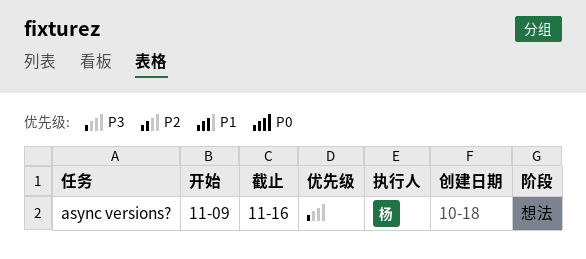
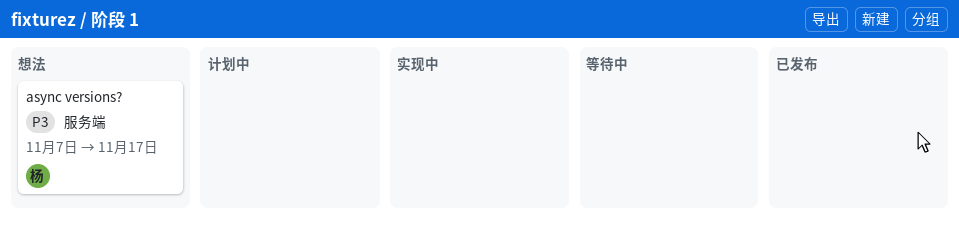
async versions?, start: Nov 9 -> Nov 7
async versions?, due: Nov 16 -> Nov 17

